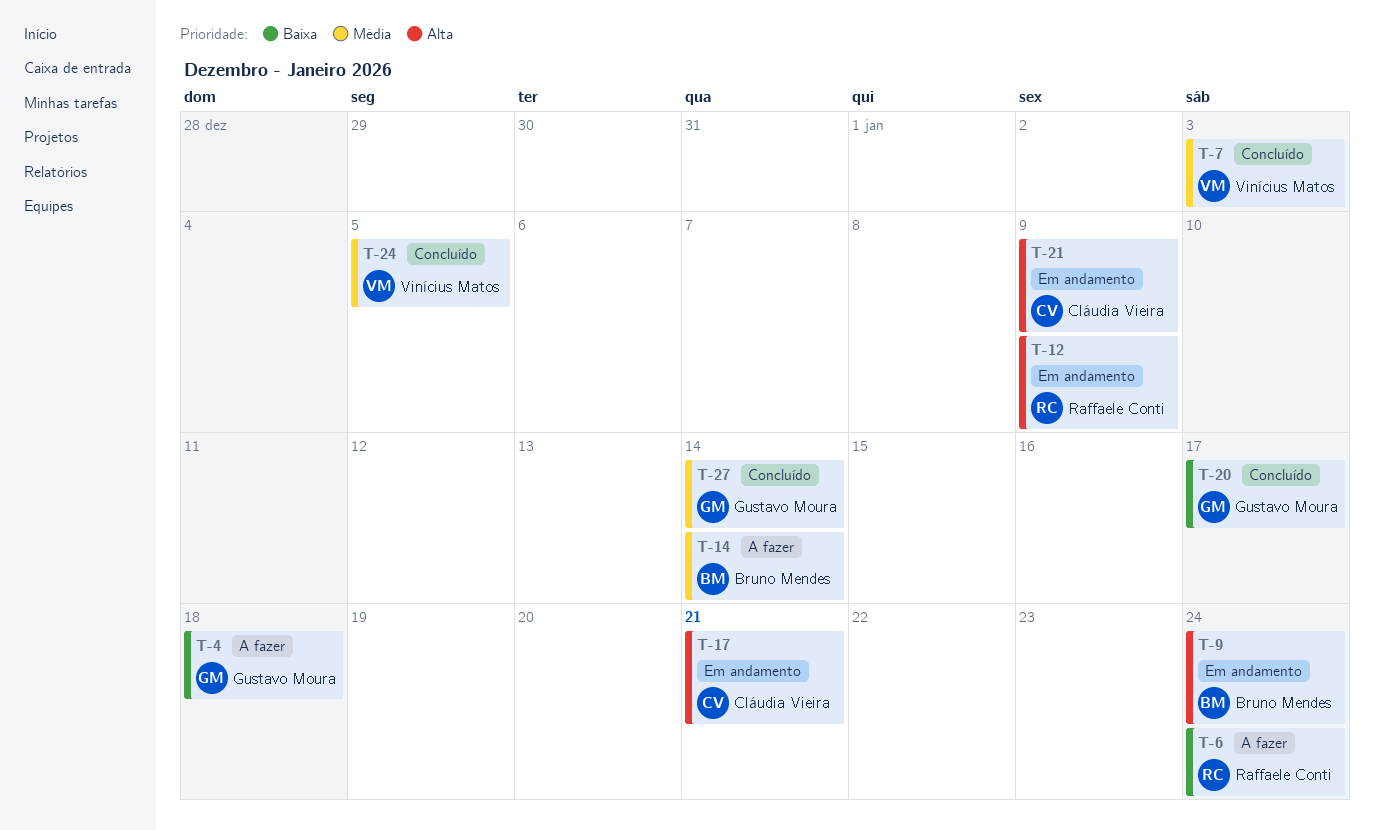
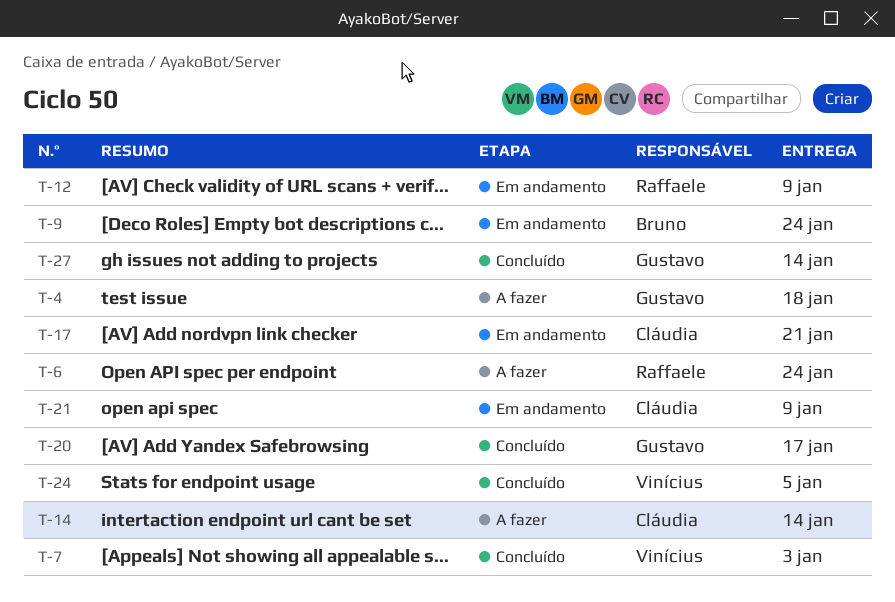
T-14, owner: Bruno Mendes -> Cláudia Vieira

